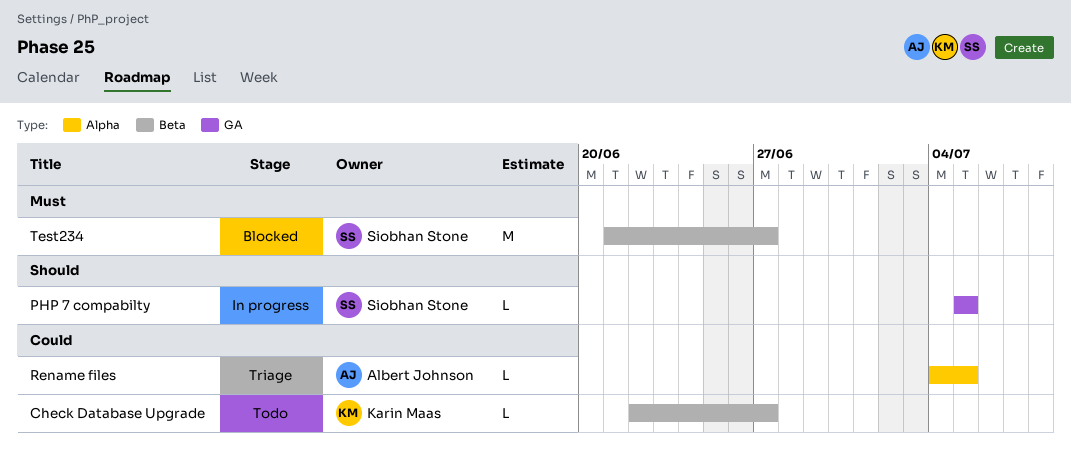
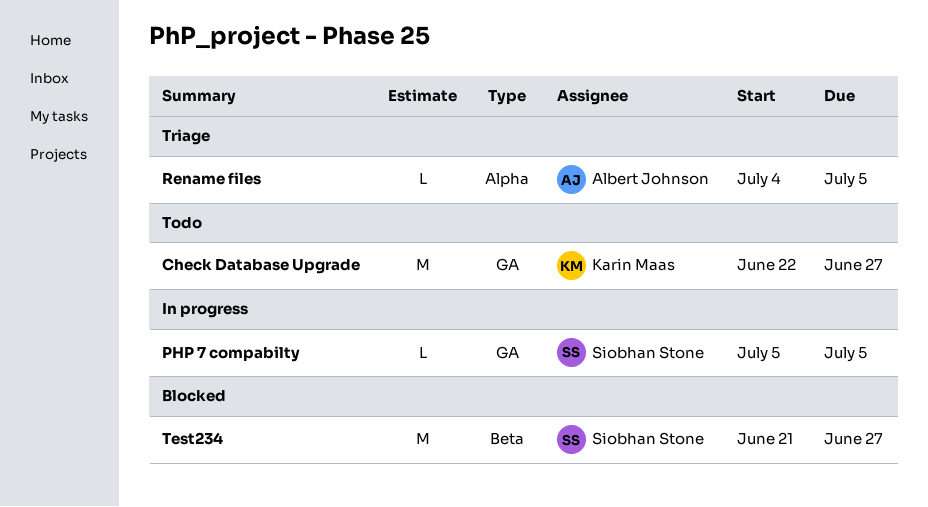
Check Database Upgrade, label: Beta -> GA
Check Database Upgrade, estimate: L -> M

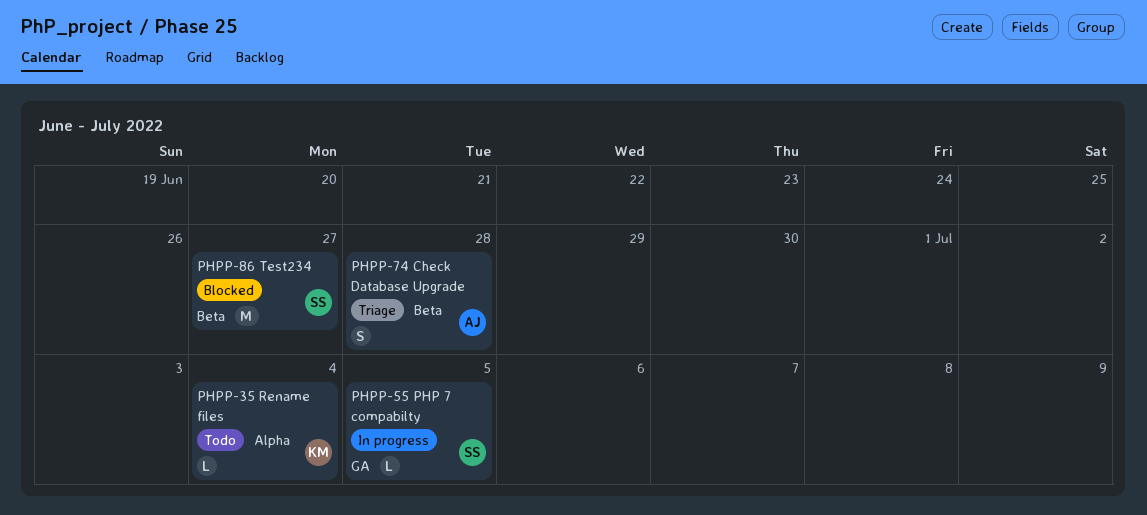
Check Database Upgrade, status: Todo -> Triage
Check Database Upgrade, owner: Karin Maas -> Albert Johnson
Check Database Upgrade, label: GA -> Beta
Check Database Upgrade, estimate: M -> S
Check Database Upgrade, due: Jun 27 -> Jun 28
Rename files, status: Triage -> Todo
Rename files, owner: Albert Johnson -> Karin Maas
Rename files, due: Jul 5 -> Jul 4

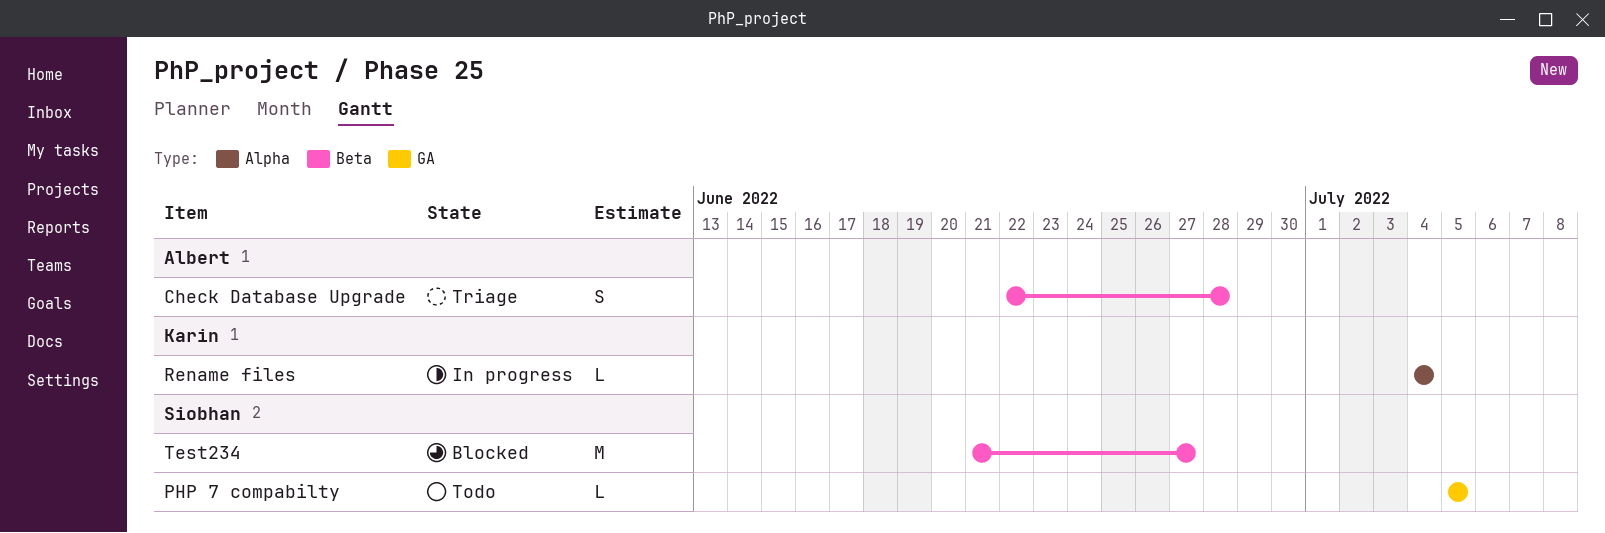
PHP 7 compabilty, status: In progress -> Todo
Rename files, status: Todo -> In progress

